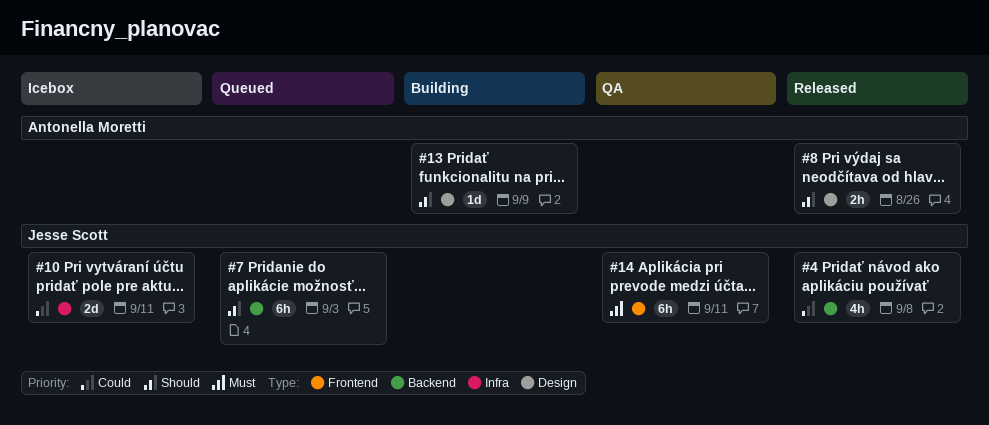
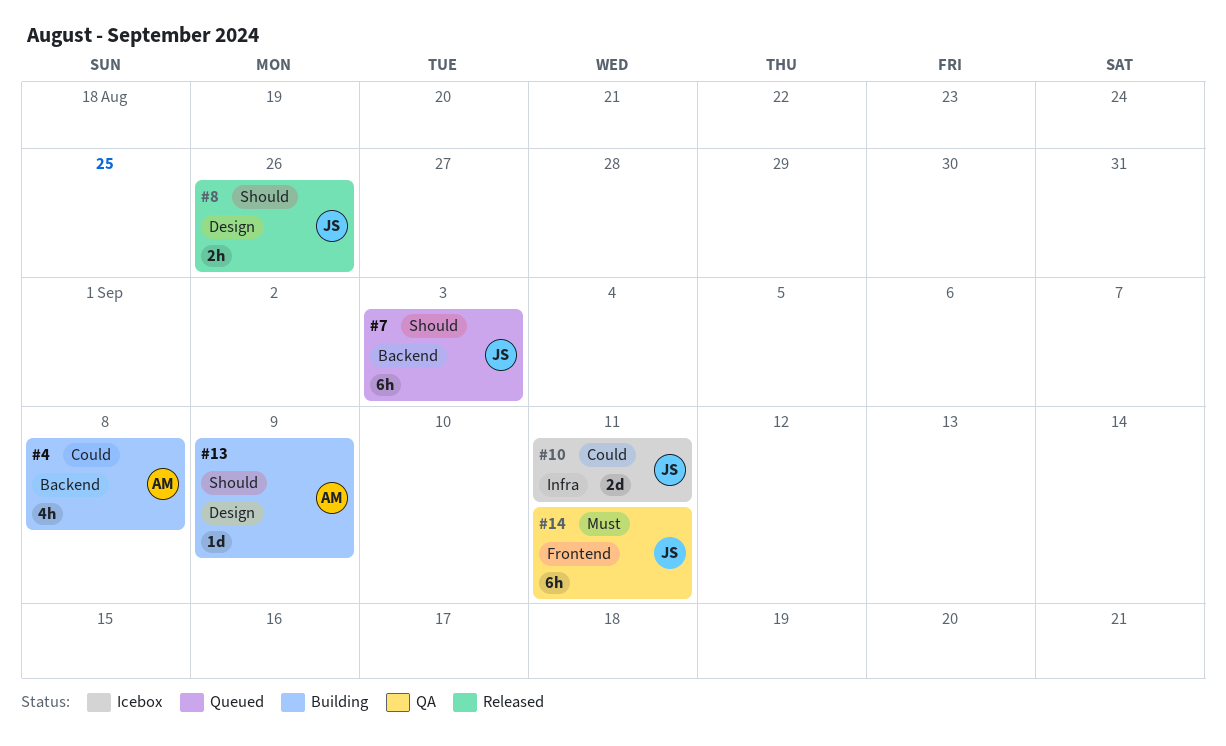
#4, status: Released -> Building
#4, owner: Jesse Scott -> Antonella Moretti
#8, owner: Antonella Moretti -> Jesse Scott

